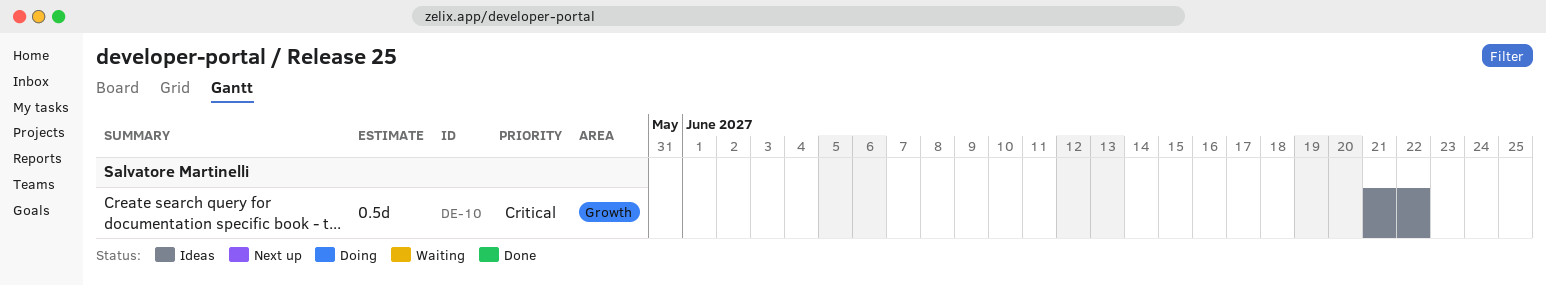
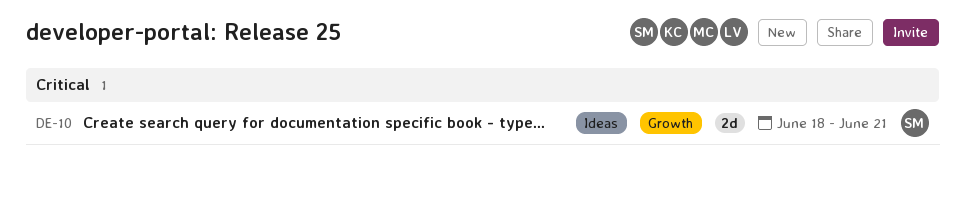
DE-10, estimate: 0.5d -> 2d
DE-10, start: Jun 21 -> Jun 18
DE-10, due: Jun 22 -> Jun 21

